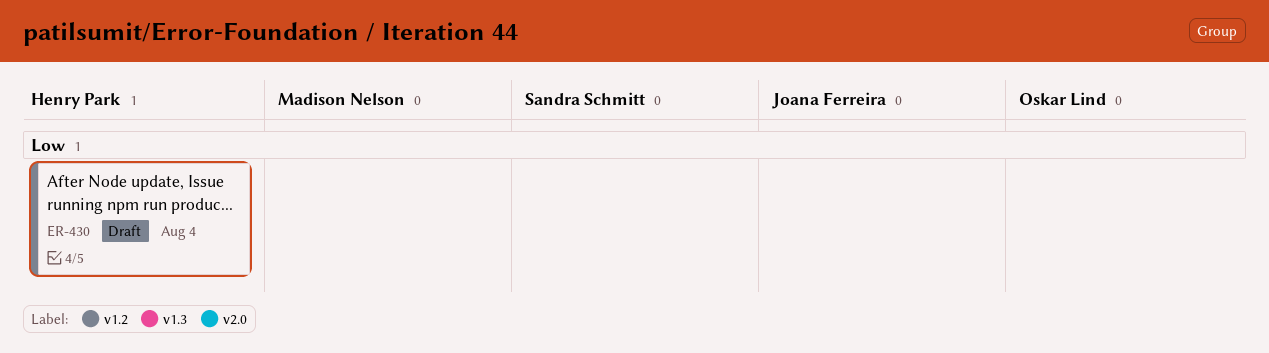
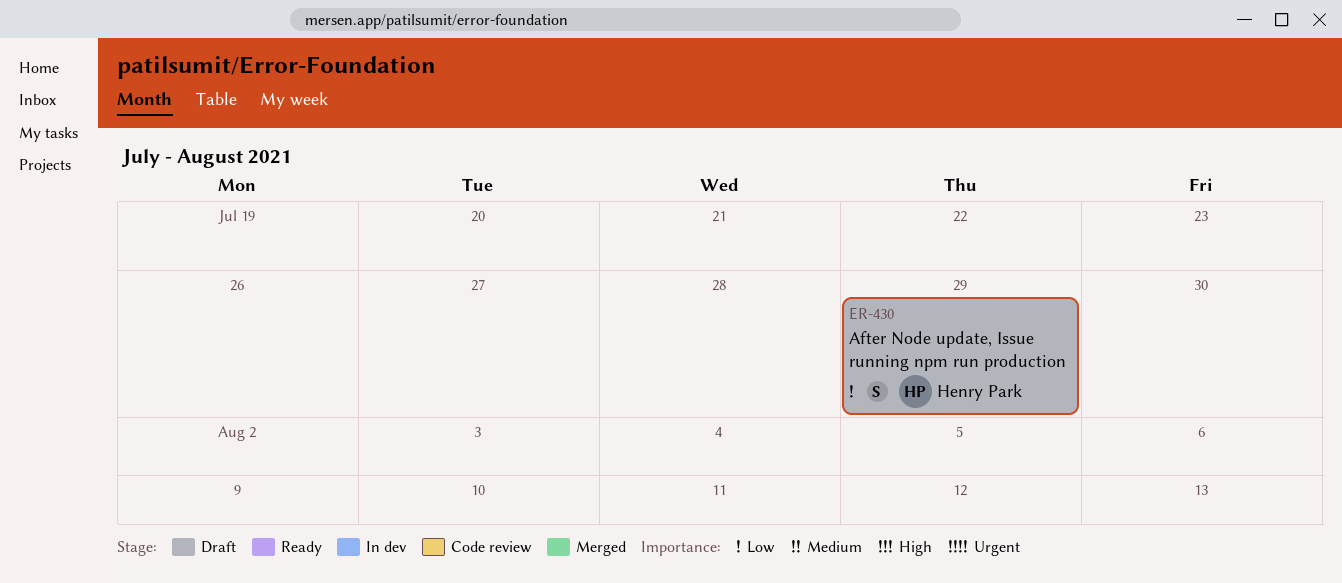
ER-430, due: Aug 4 -> Jul 29

